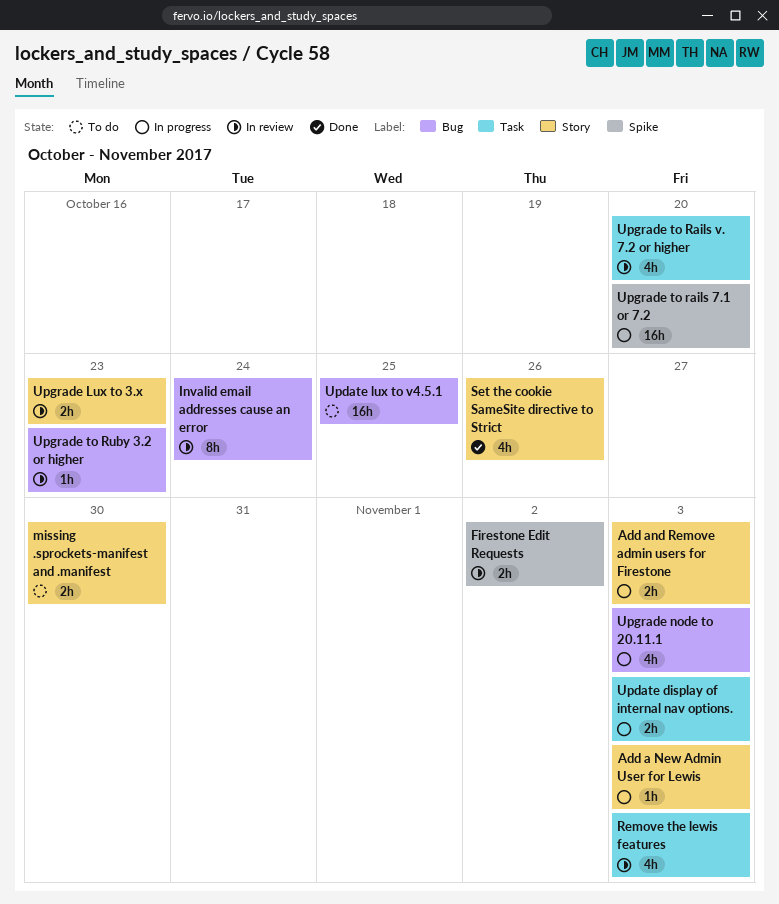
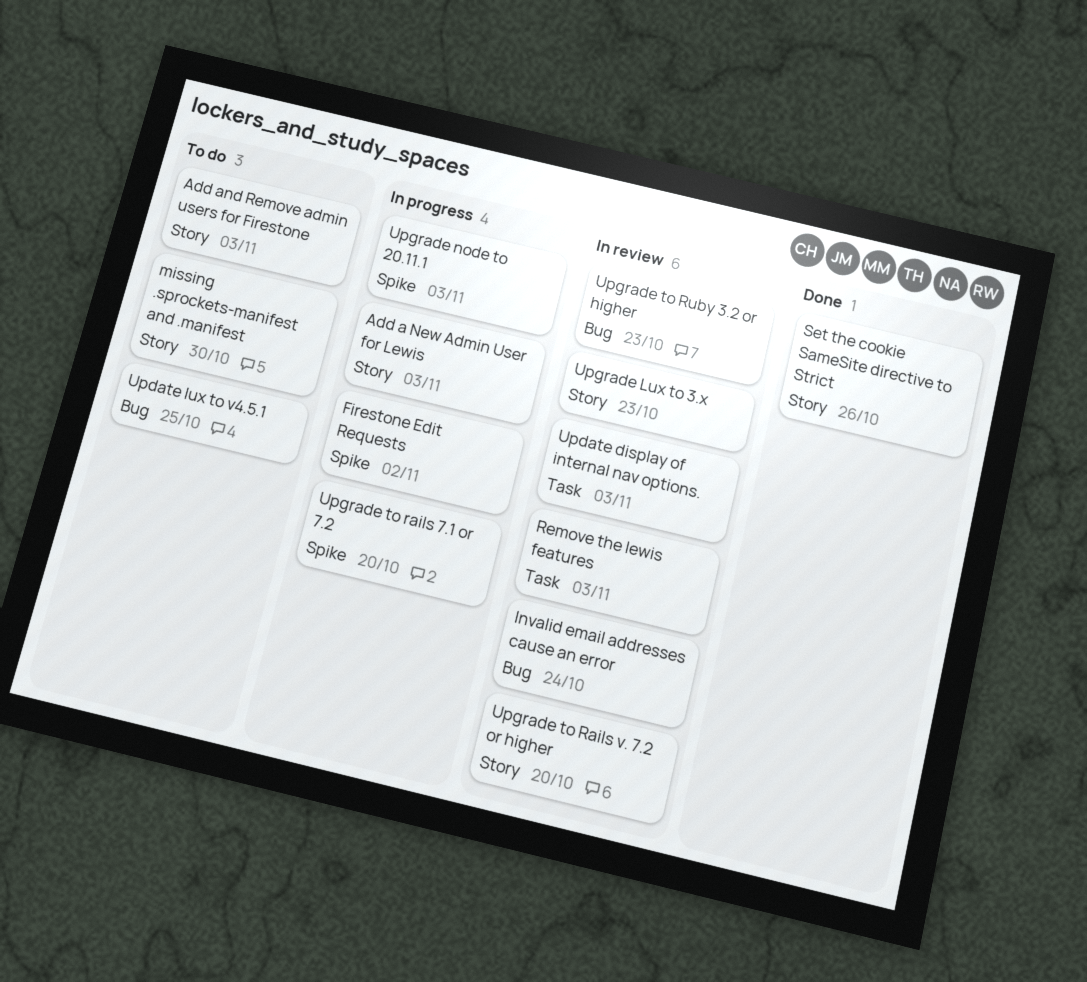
Add and Remove admin users for Firestone, status: In progress -> To do
Firestone Edit Requests, status: In review -> In progress
Update display of internal nav options., status: In progress -> In review
Upgrade node to 20.11.1, label: Bug -> Spike
Upgrade to Rails v. 7.2 or higher, label: Task -> Story

